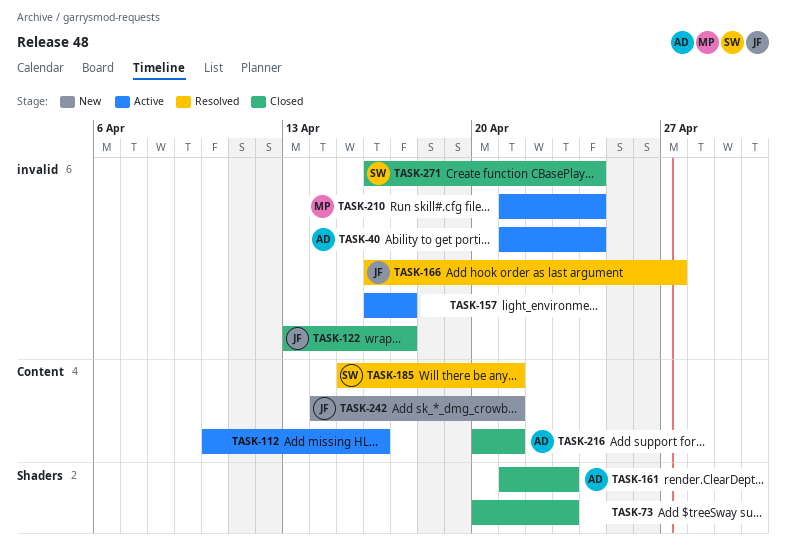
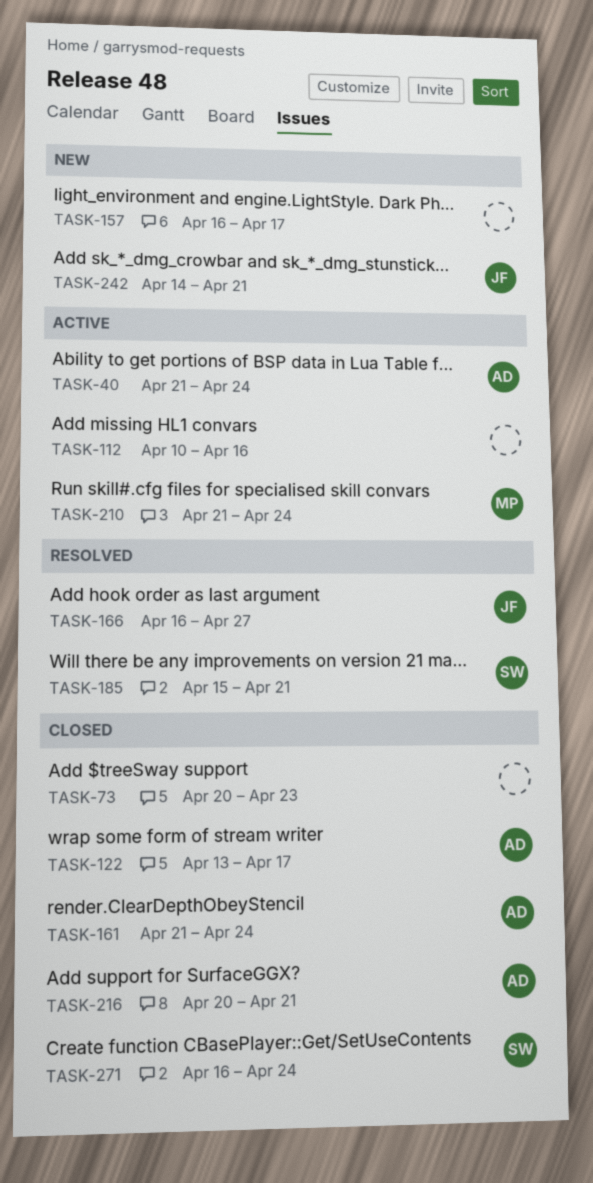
TASK-122, owner: JF -> AD
TASK-157, status: Active -> New
TASK-161, due: Apr 23 -> Apr 24

